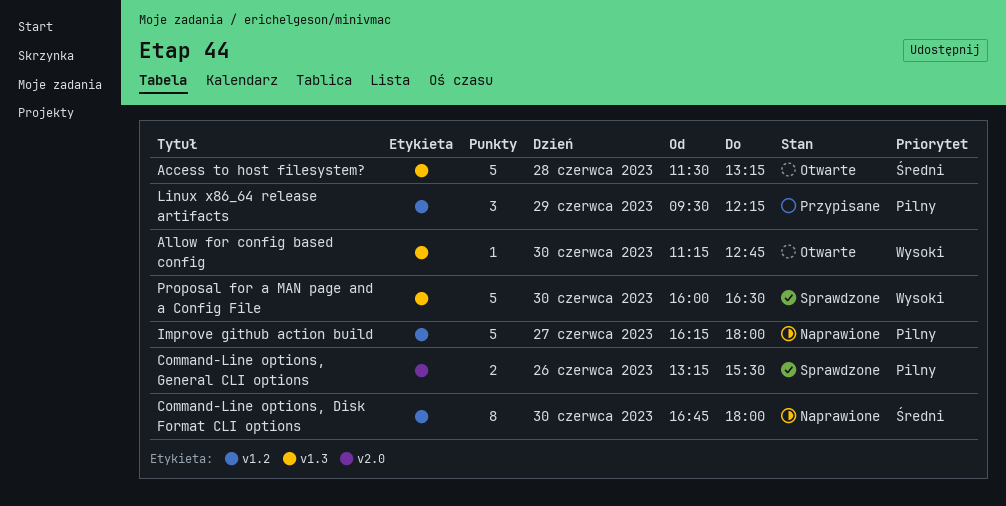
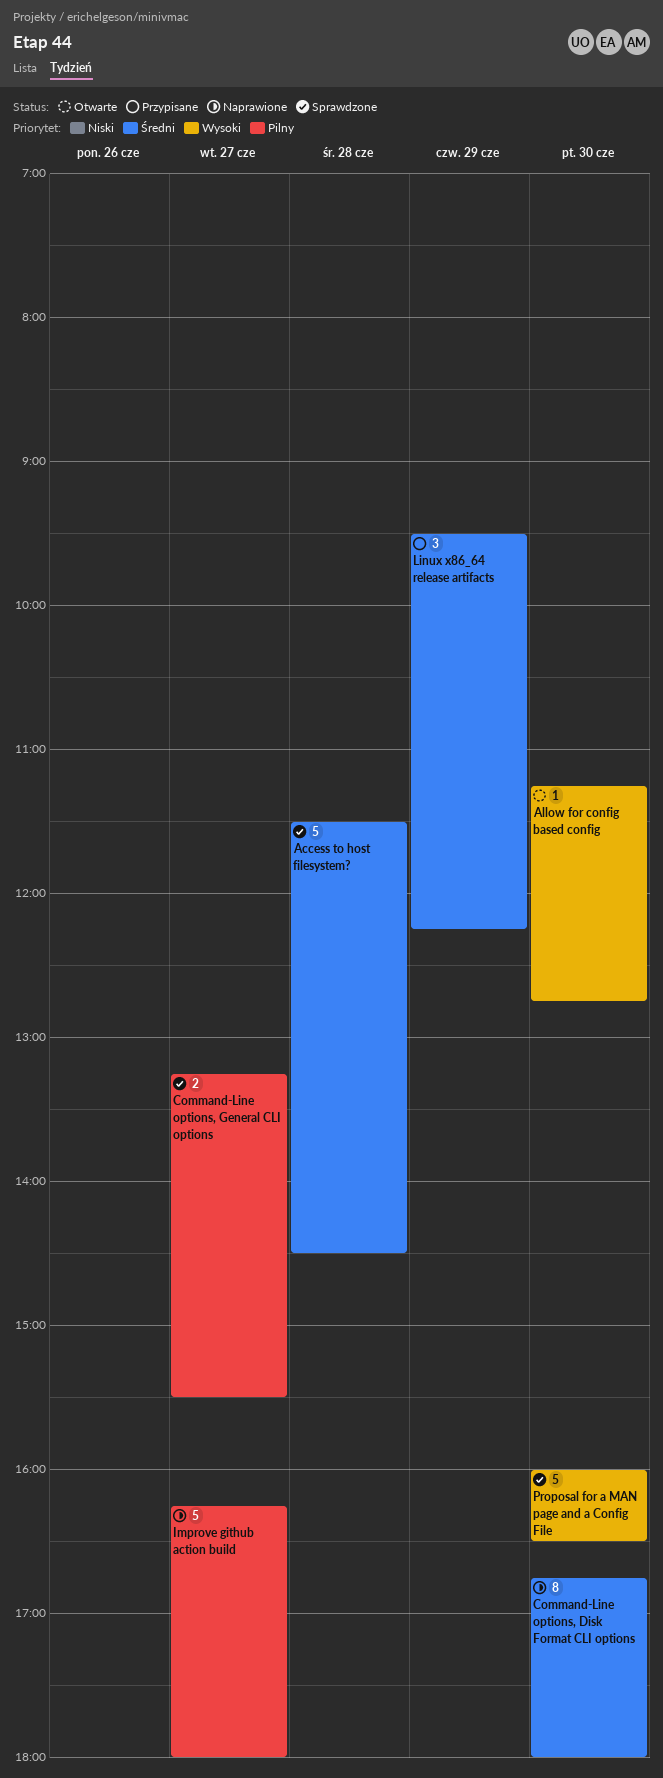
Access to host filesystem?, status: Otwarte -> Sprawdzone
Access to host filesystem?, ends: 13:15 -> 14:30
Command-Line options, General CLI options, day: Jun 26 -> Jun 27
Linux x86_64 release artifacts, priority: Pilny -> Średni

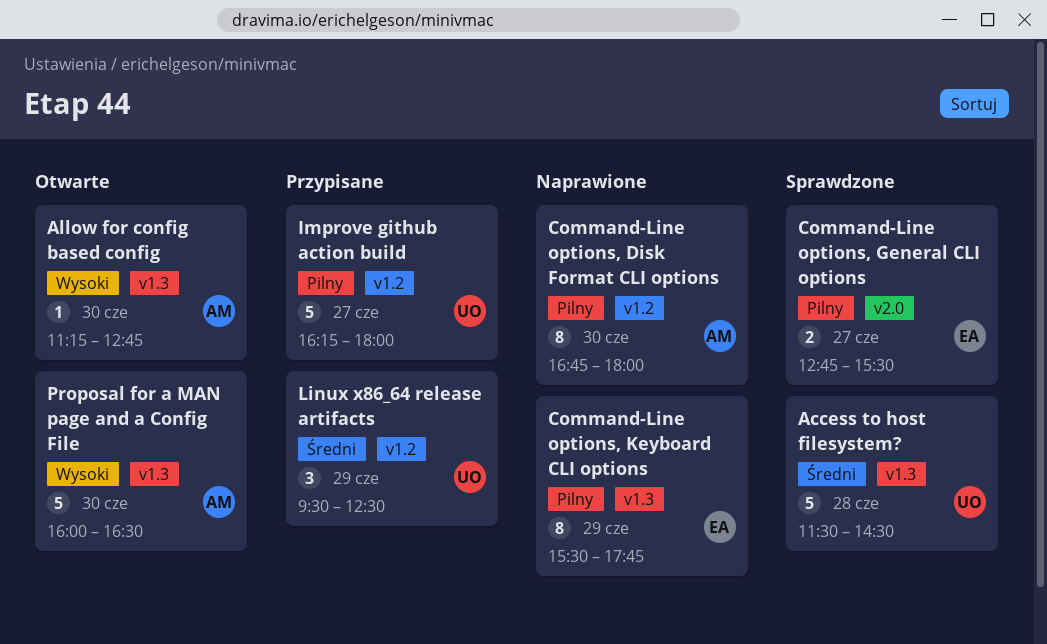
Command-Line options, Disk Format CLI options, priority: Średni -> Pilny
Command-Line options, General CLI options, begins: 13:15 -> 12:45
Command-Line options, Keyboard CLI options: none -> present
Improve github action build, status: Naprawione -> Przypisane
Linux x86_64 release artifacts, ends: 12:15 -> 12:30
Proposal for a MAN page and a Config File, status: Sprawdzone -> Otwarte

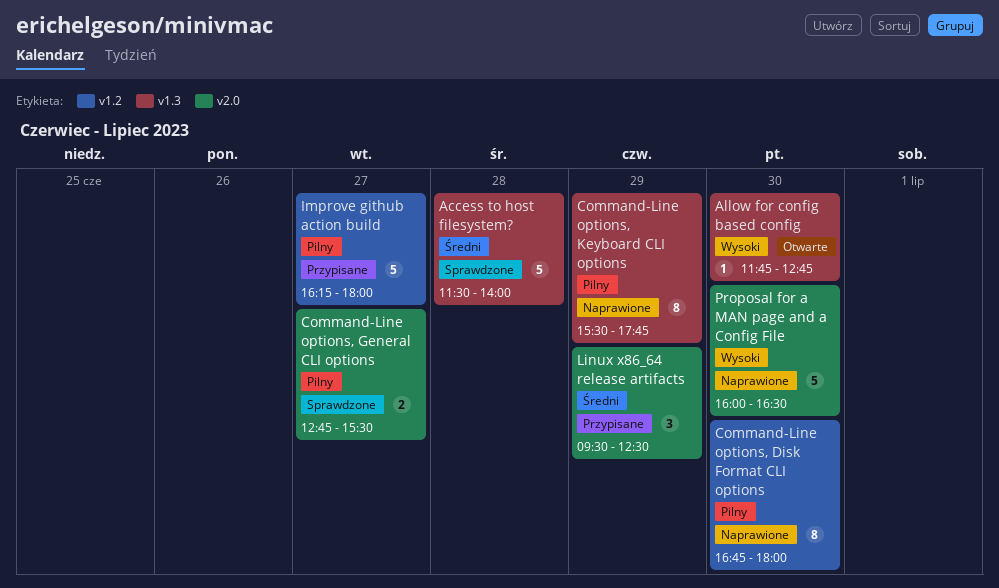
Access to host filesystem?, ends: 14:30 -> 14:00
Allow for config based config, begins: 11:15 -> 11:45
Linux x86_64 release artifacts, label: v1.2 -> v2.0
Proposal for a MAN page and a Config File, status: Otwarte -> Naprawione
Proposal for a MAN page and a Config File, label: v1.3 -> v2.0

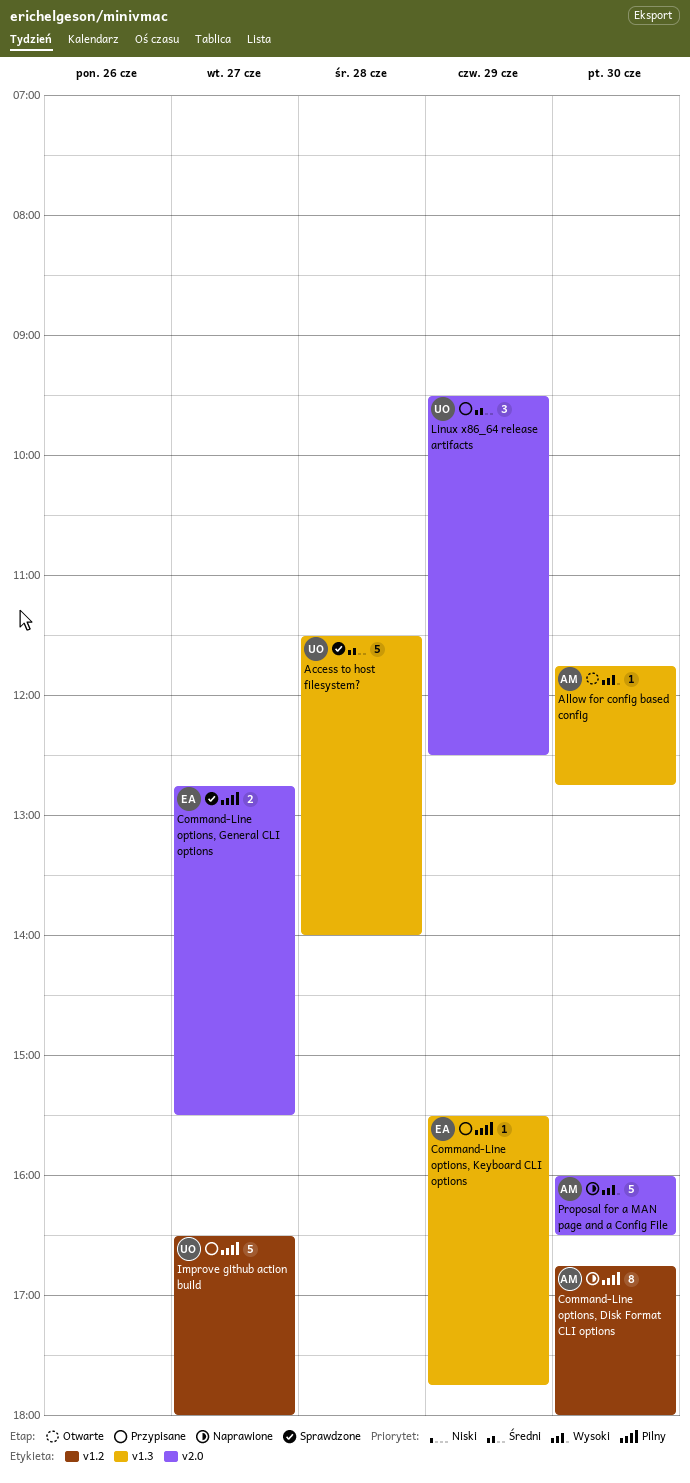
Command-Line options, Keyboard CLI options, status: Naprawione -> Przypisane
Command-Line options, Keyboard CLI options, estimate: 8 -> 1
Improve github action build, begins: 16:15 -> 16:30

